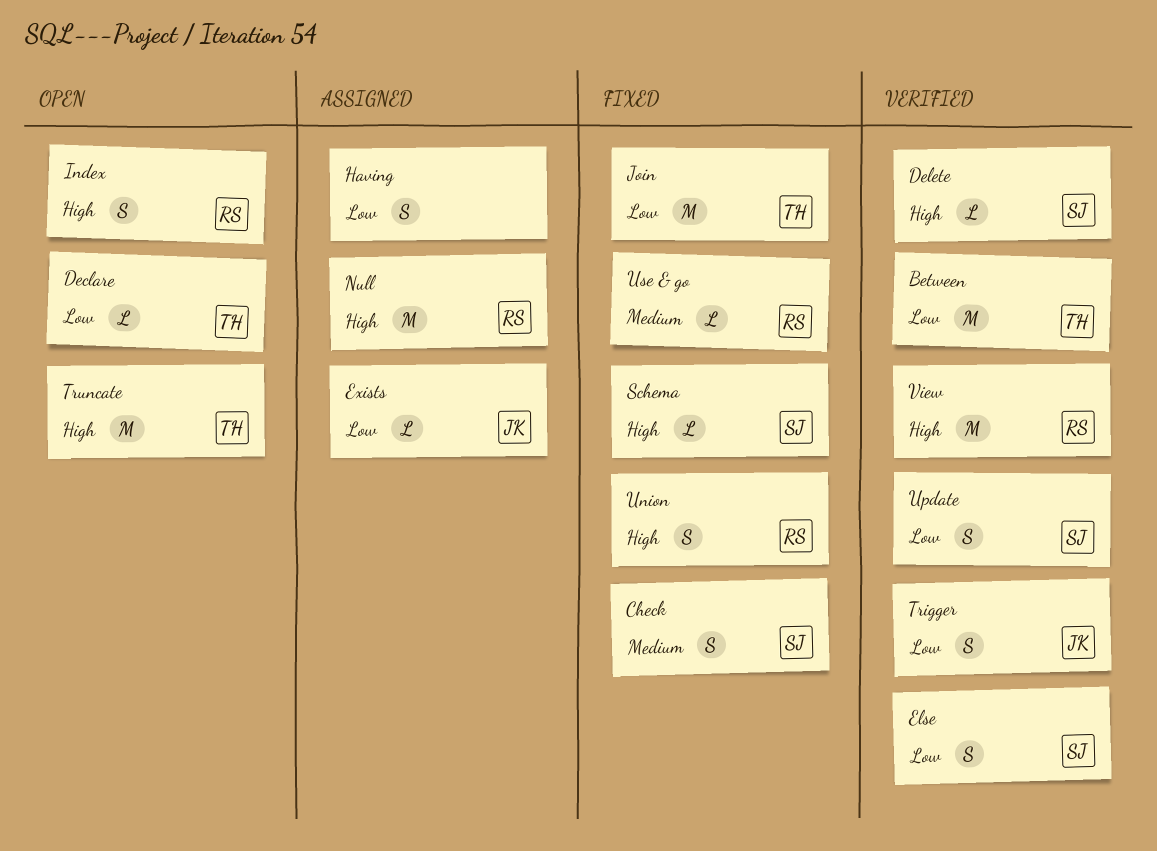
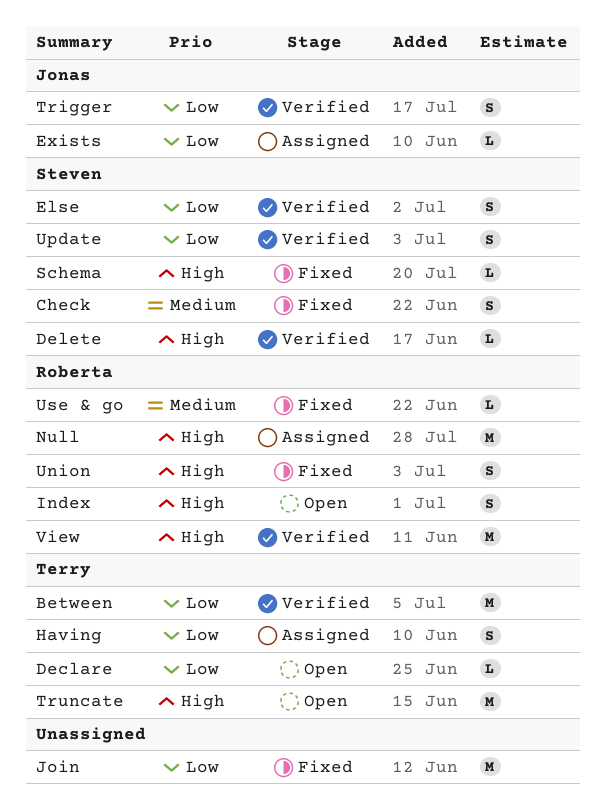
Having, owner: none -> Terry
Join, owner: Terry -> none

